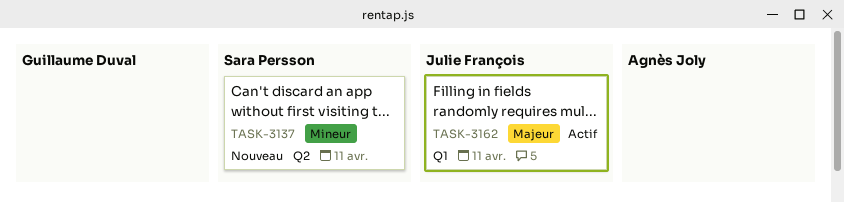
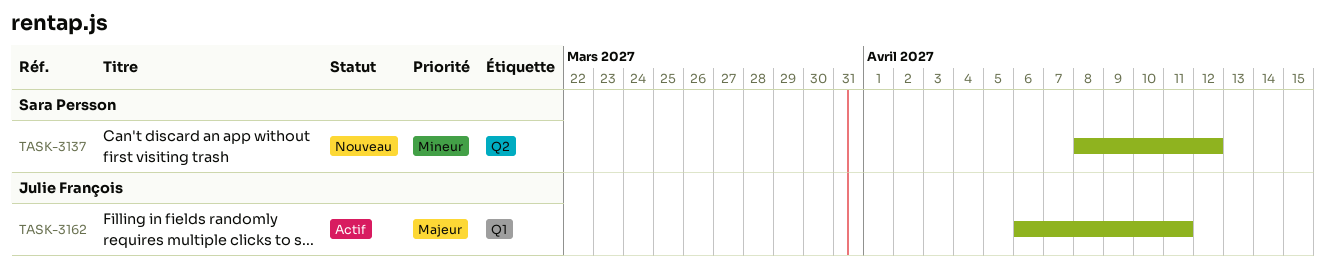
TASK-3137, due: Apr 11 -> Apr 12

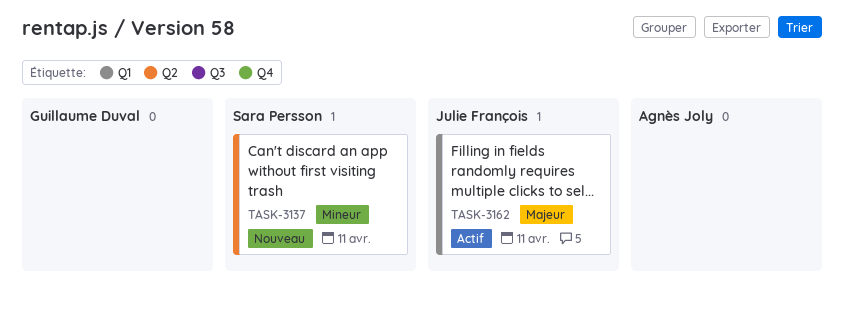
TASK-3137, due: Apr 12 -> Apr 11

